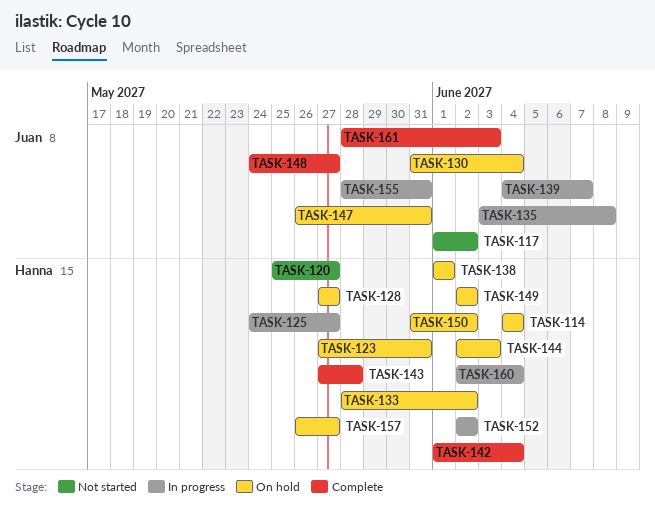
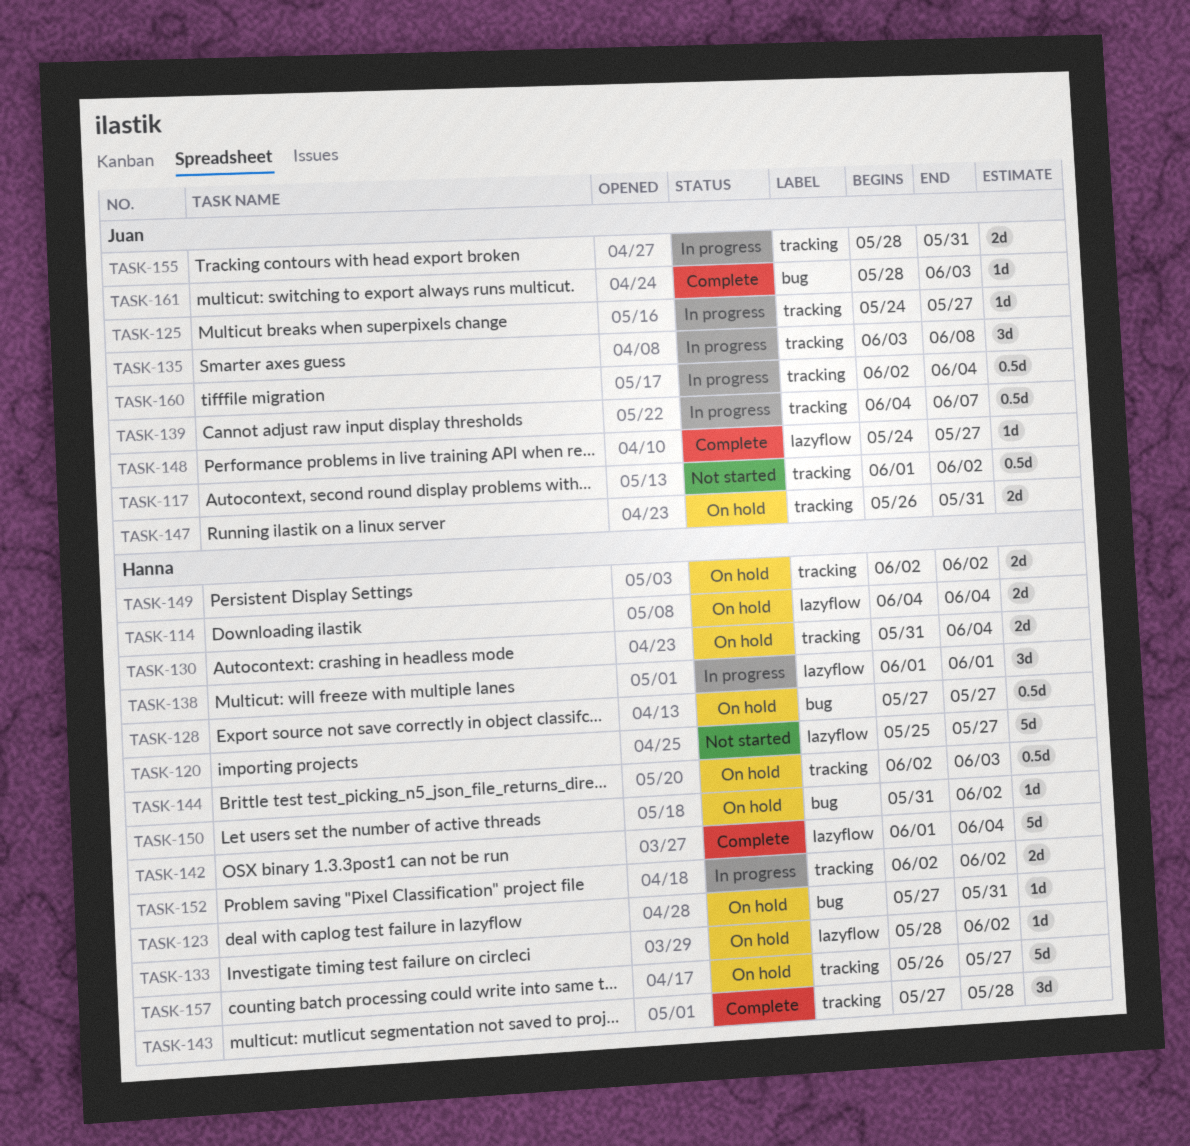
TASK-125, owner: Hanna -> Juan
TASK-130, owner: Juan -> Hanna
TASK-138, status: On hold -> In progress
TASK-160, owner: Hanna -> Juan

